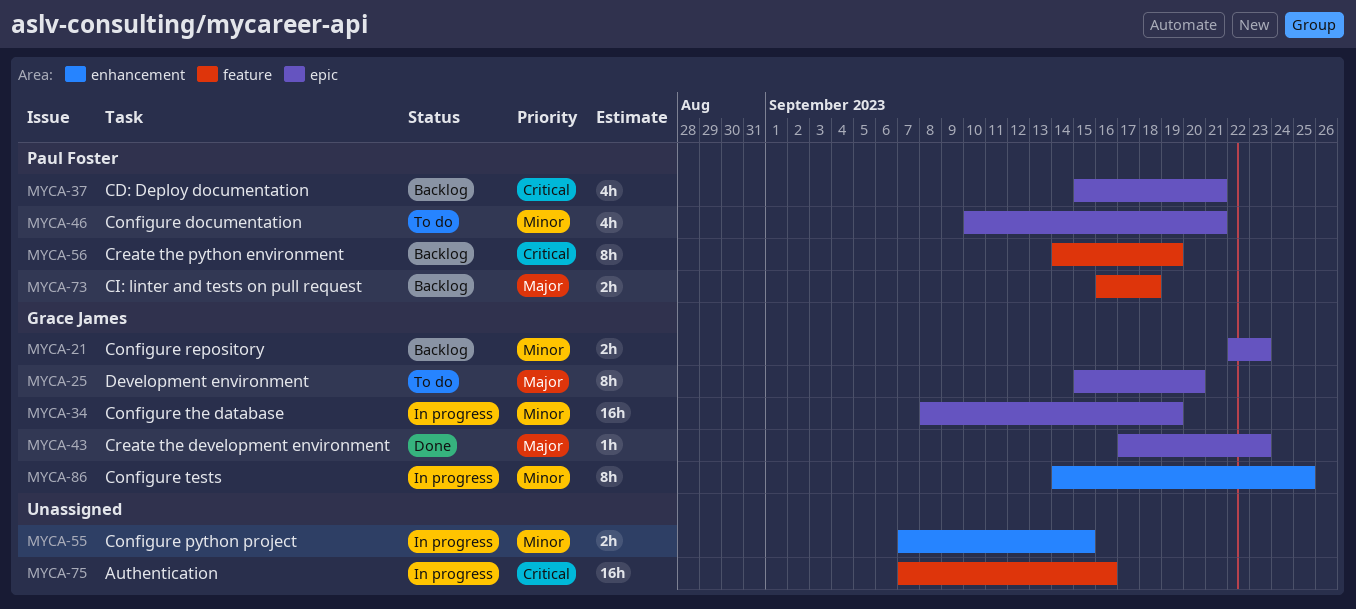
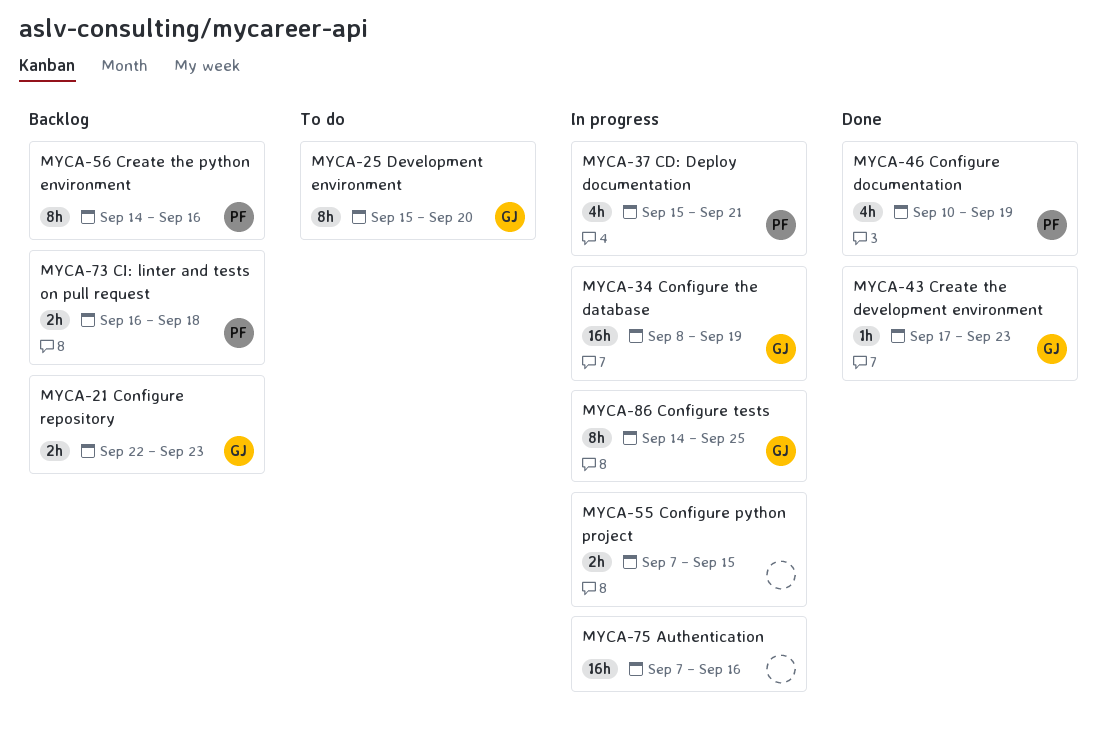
MYCA-37, status: Backlog -> In progress
MYCA-46, status: To do -> Done
MYCA-46, due: Sep 21 -> Sep 19
MYCA-56, due: Sep 19 -> Sep 16

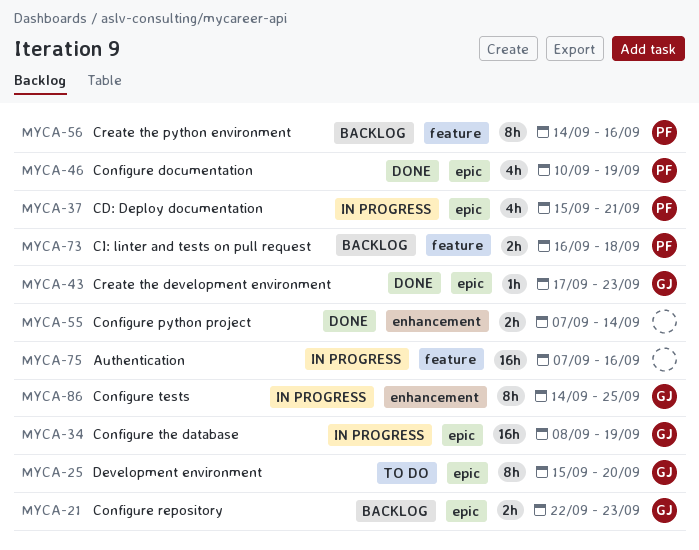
MYCA-55, status: In progress -> Done
MYCA-55, due: Sep 15 -> Sep 14

